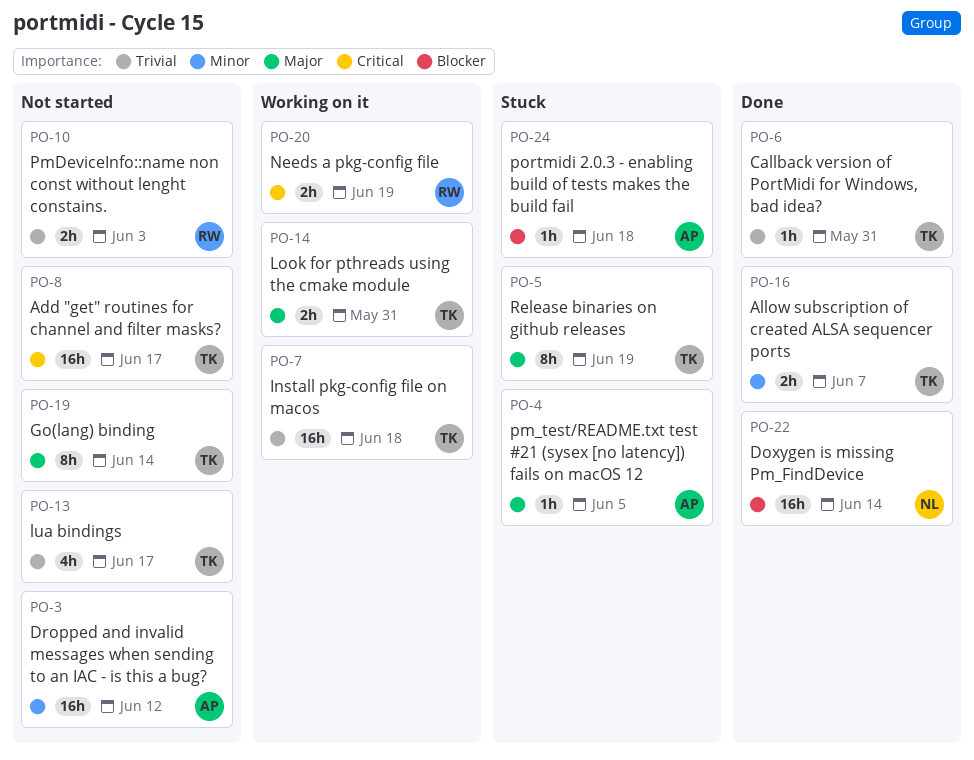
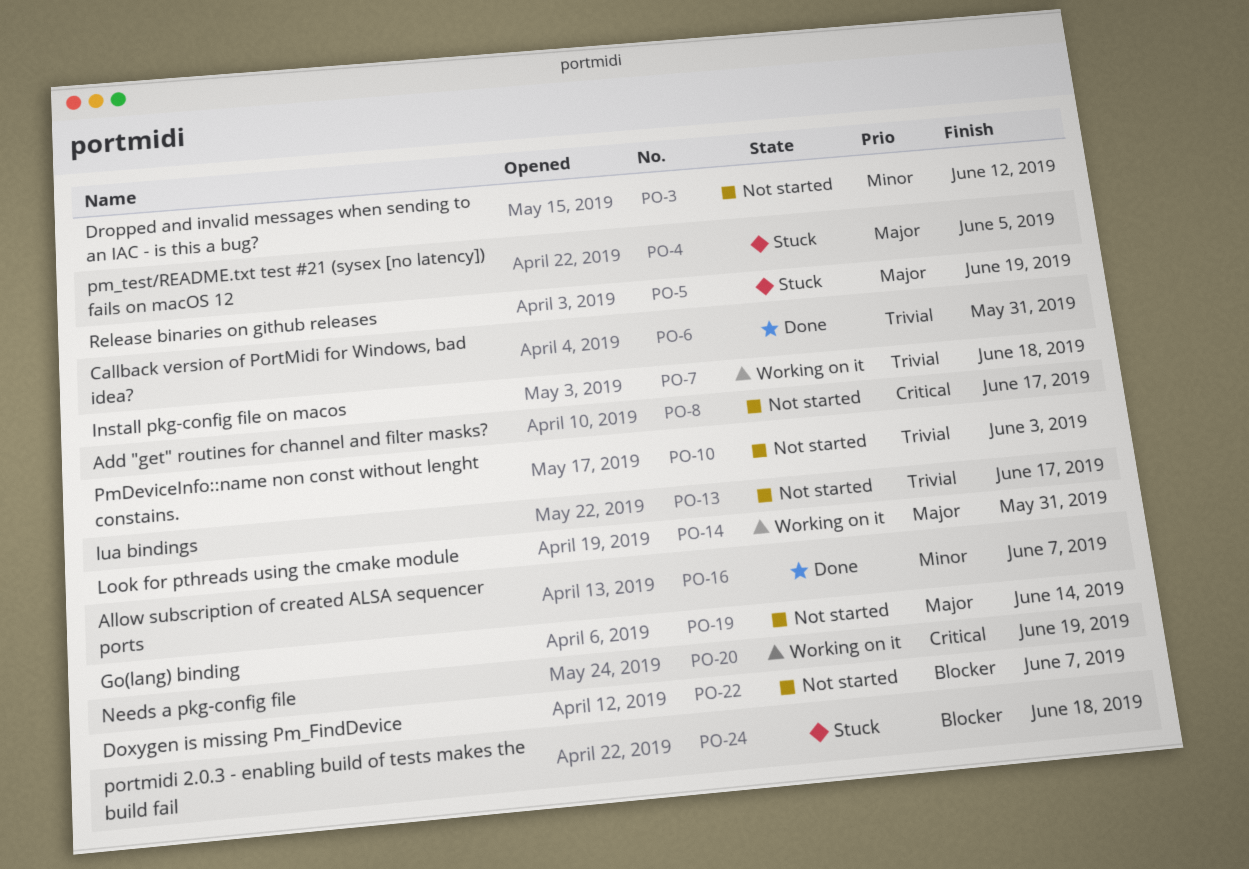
PO-22, status: Done -> Not started
PO-22, due: Jun 14 -> Jun 7

